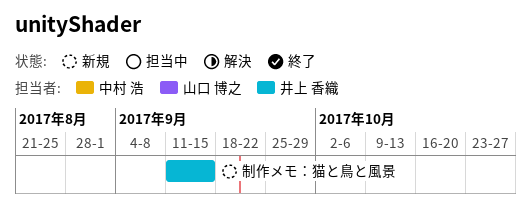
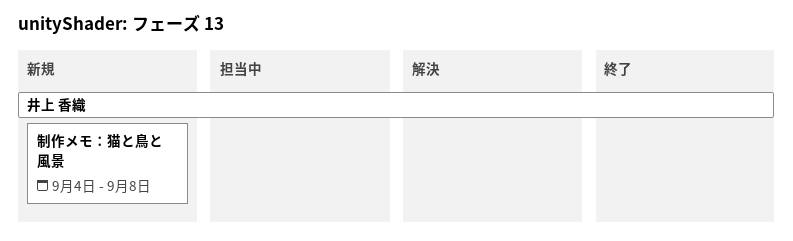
制作メモ：猫と鳥と風景, start: Sep 11 -> Sep 4
制作メモ：猫と鳥と風景, due: Sep 15 -> Sep 8

